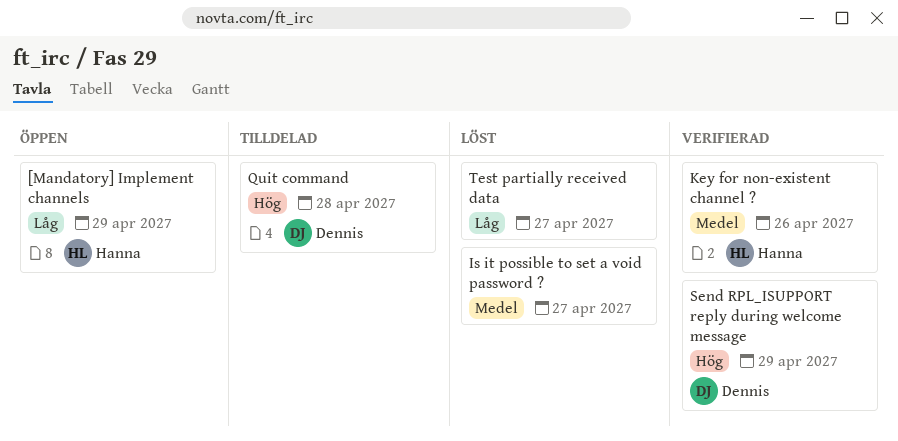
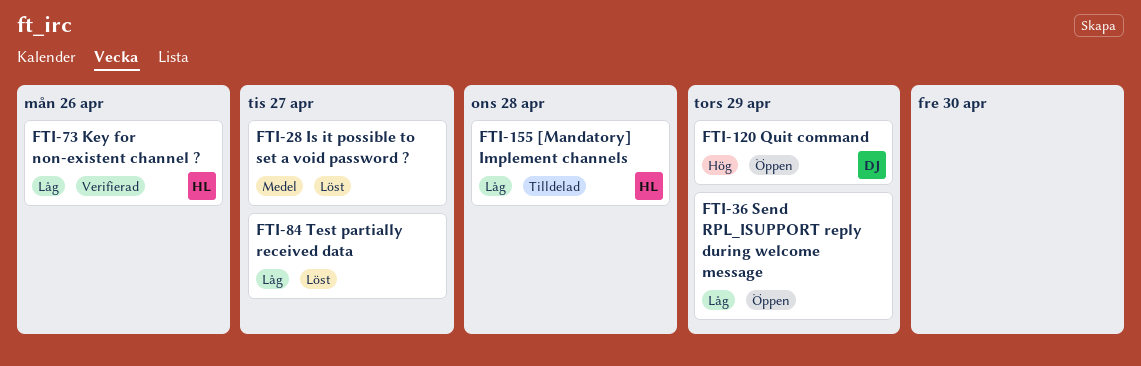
[Mandatory] Implement channels, status: Öppen -> Tilldelad
[Mandatory] Implement channels, due: Apr 29 -> Apr 28
Key for non-existent channel ?, priority: Medel -> Låg
Quit command, status: Tilldelad -> Öppen
Quit command, due: Apr 28 -> Apr 29
Send RPL_ISUPPORT reply during welcome message, status: Verifierad -> Öppen
Send RPL_ISUPPORT reply during welcome message, owner: Dennis -> none
Send RPL_ISUPPORT reply during welcome message, priority: Hög -> Låg

